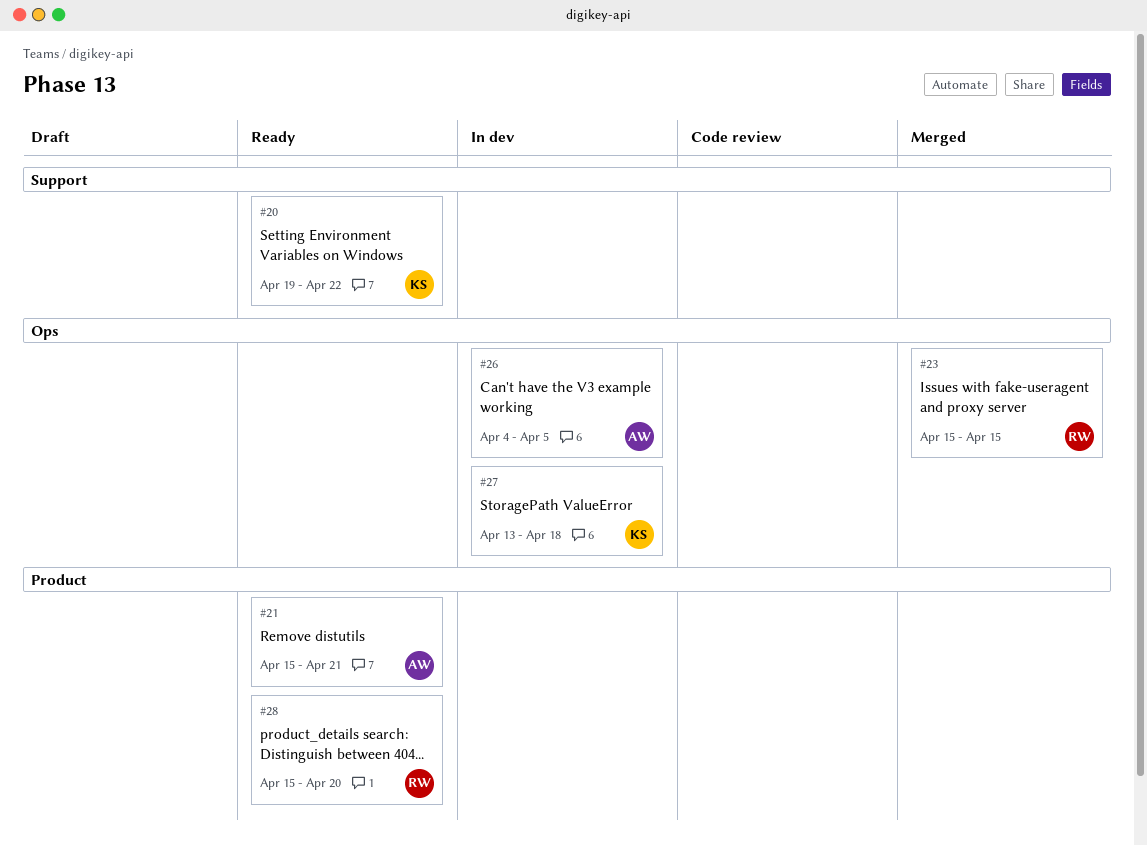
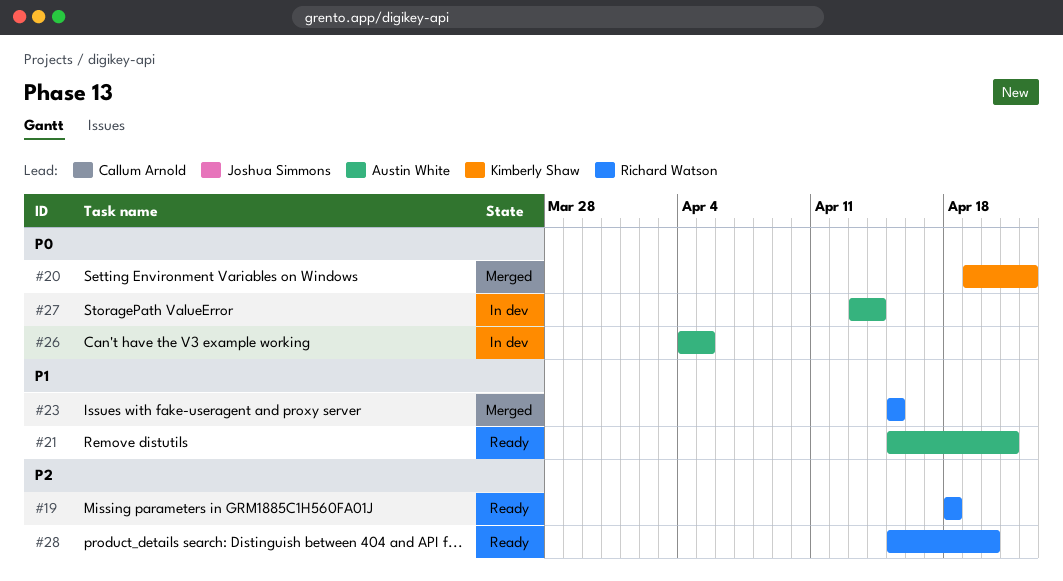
#19: none -> present
#20, status: Ready -> Merged
#27, owner: Kimberly Shaw -> Austin White
#27, due: Apr 18 -> Apr 14

